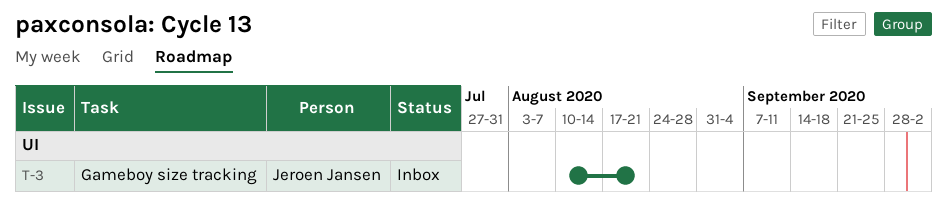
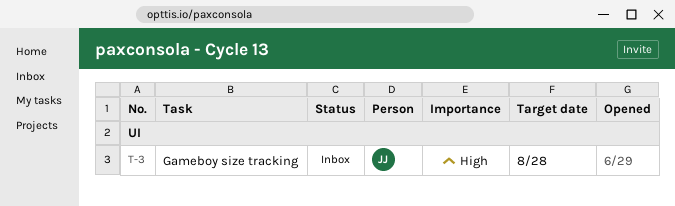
T-3, due: Aug 21 -> Aug 28

